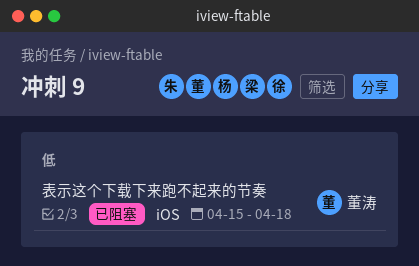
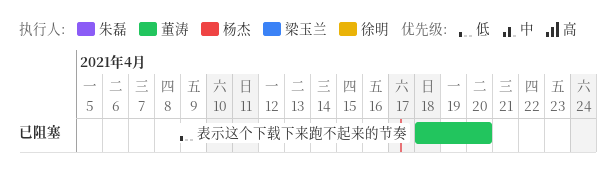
表示这个下载下来跑不起来的节奏, start: Apr 15 -> Apr 18
表示这个下载下来跑不起来的节奏, due: Apr 18 -> Apr 20

